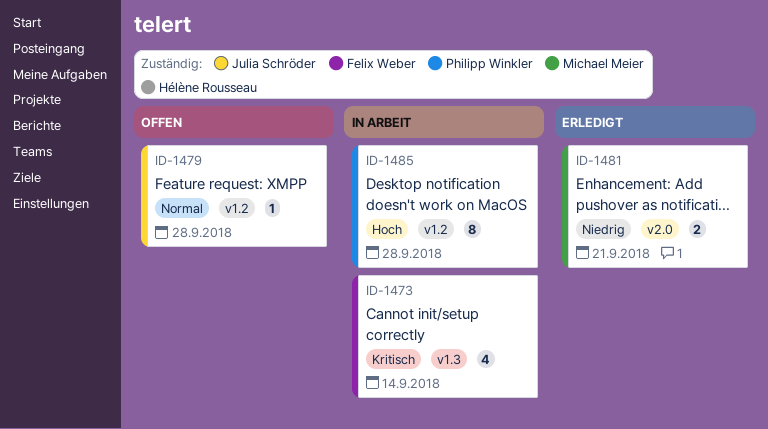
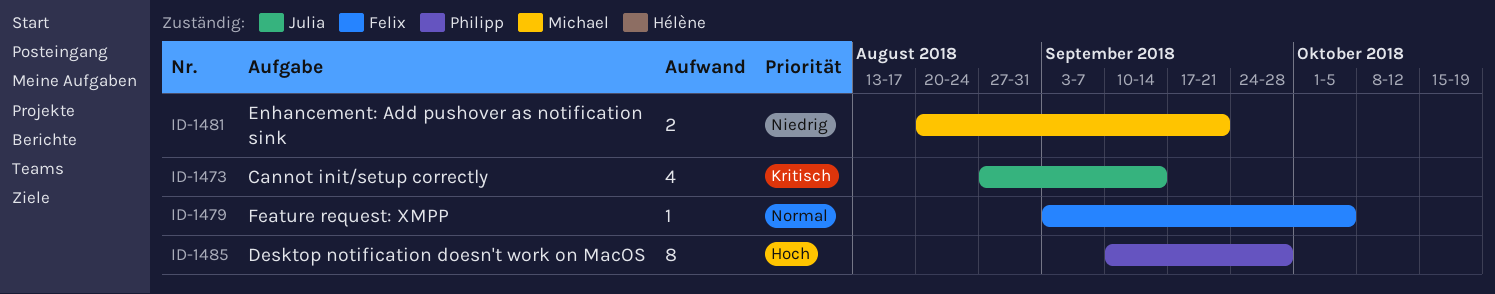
ID-1473, owner: Felix Weber -> Julia Schröder
ID-1479, owner: Julia Schröder -> Felix Weber
ID-1479, due: Sep 28 -> Oct 5

